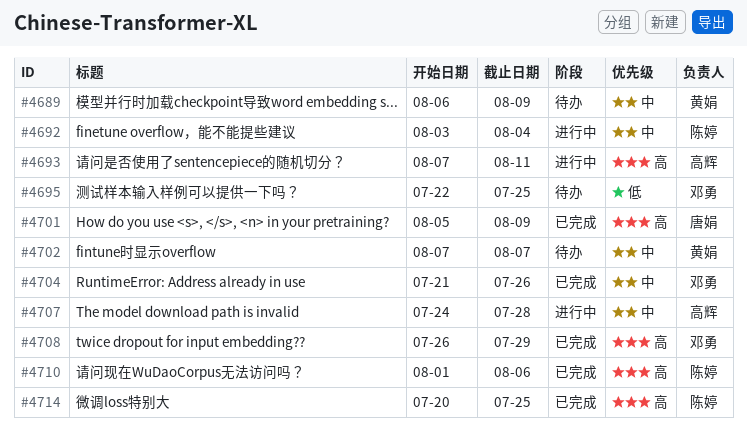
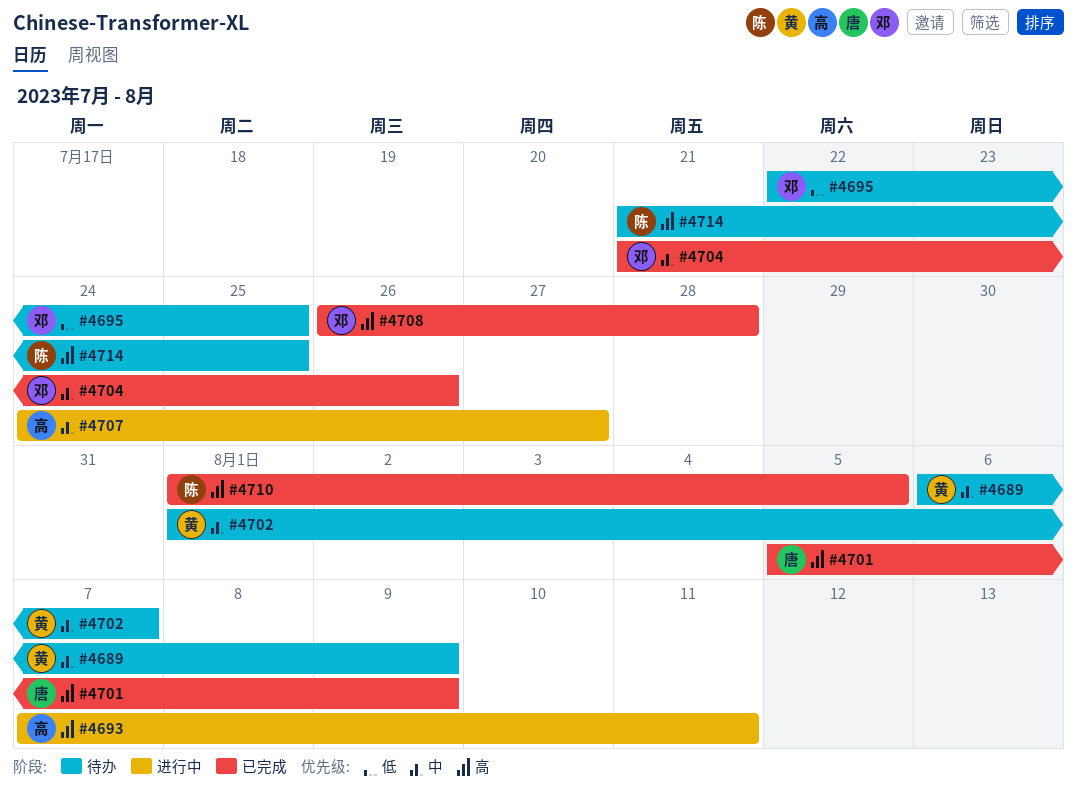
#4692: present -> none
#4702, start: Aug 7 -> Aug 1
#4707, due: Jul 28 -> Jul 27
#4708, due: Jul 29 -> Jul 28
#4710, due: Aug 6 -> Aug 5
#4714, status: 已完成 -> 待办
#4714, start: Jul 20 -> Jul 21

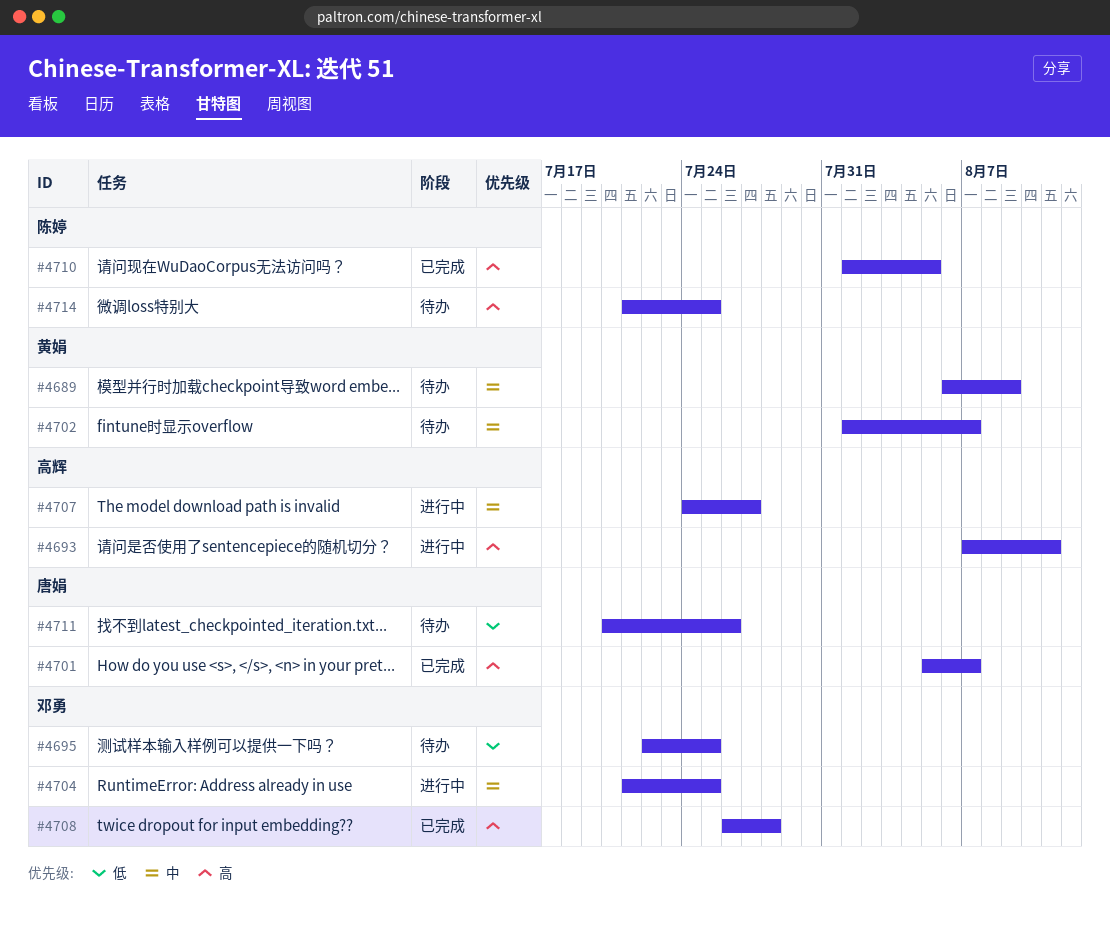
#4701, due: Aug 9 -> Aug 7
#4704, status: 已完成 -> 进行中
#4704, due: Jul 26 -> Jul 25
#4711: none -> present

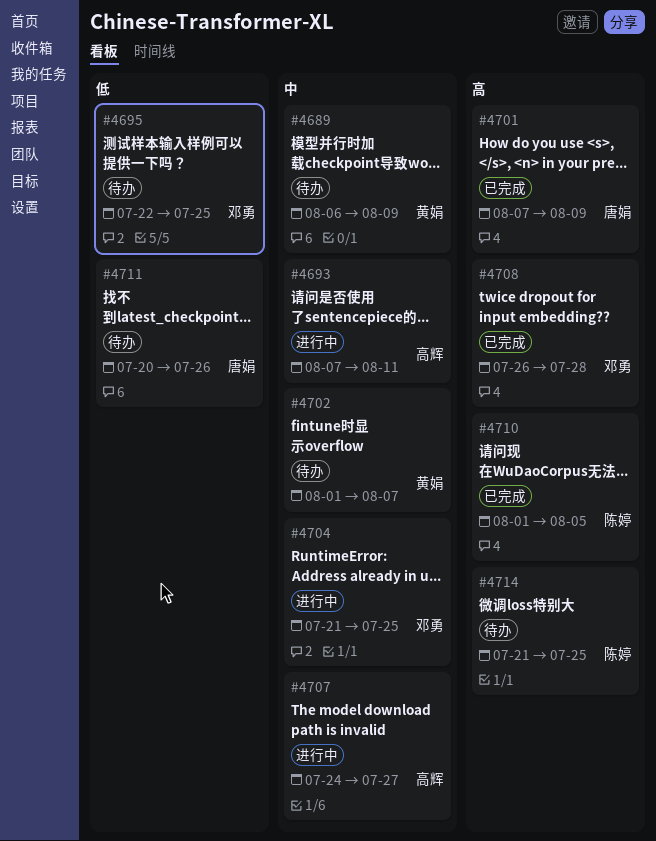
#4693, priority: 高 -> 中
#4701, start: Aug 5 -> Aug 7
#4701, due: Aug 7 -> Aug 9

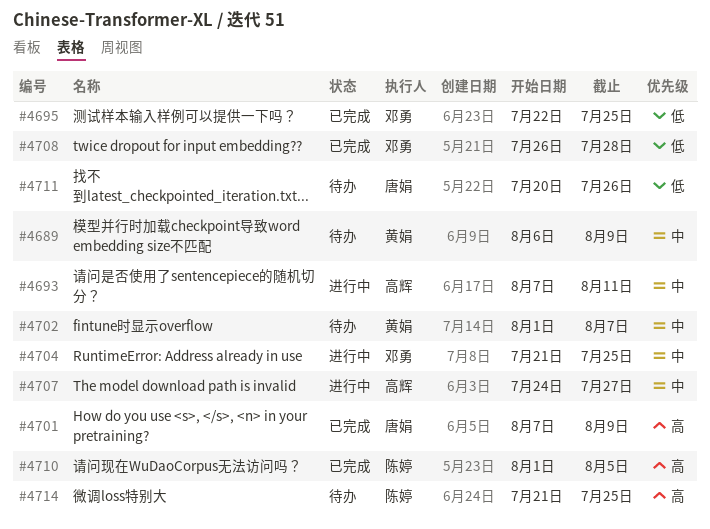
#4695, status: 待办 -> 已完成
#4708, priority: 高 -> 低

